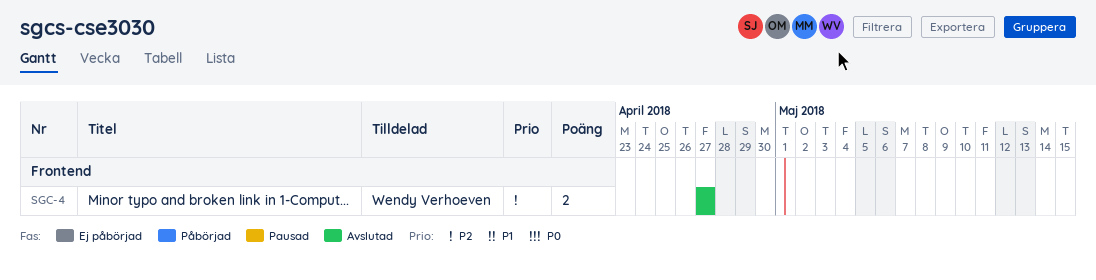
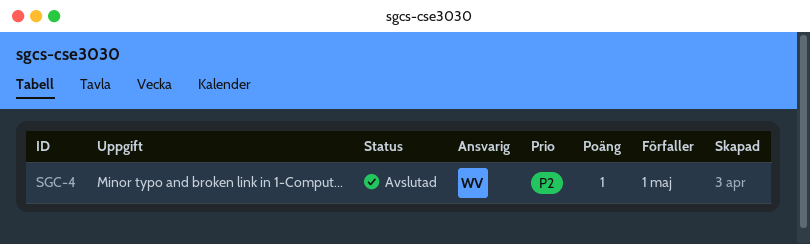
SGC-4, estimate: 2 -> 1
SGC-4, due: Apr 27 -> May 1

